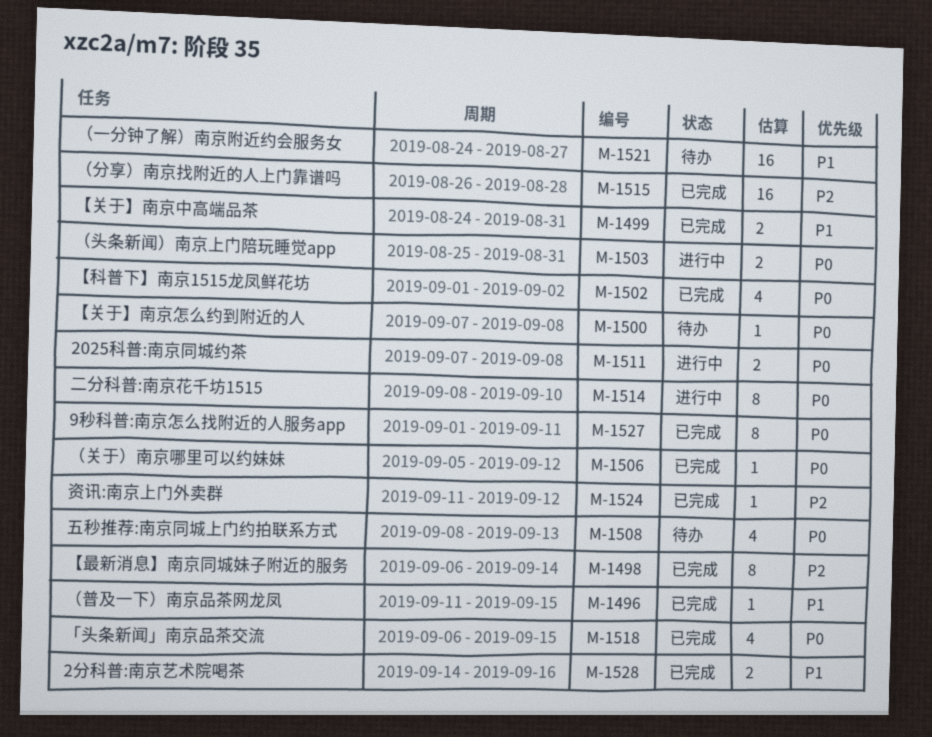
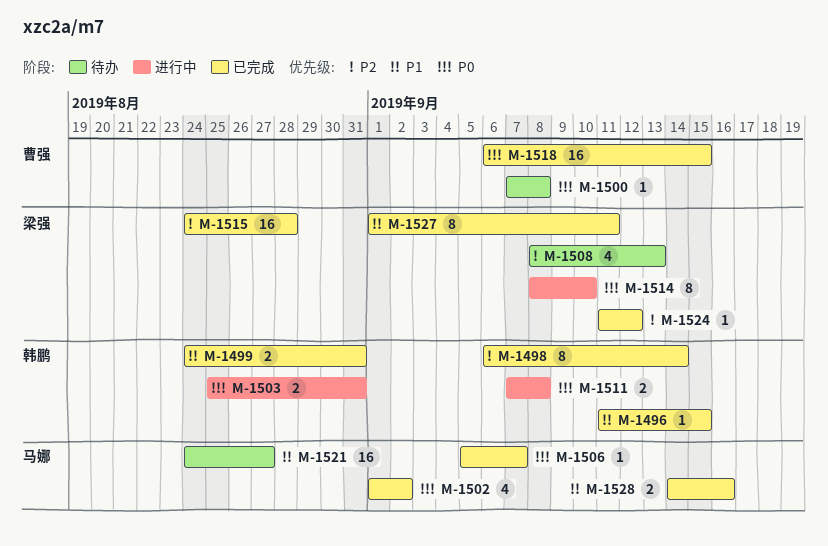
M-1506, due: Sep 12 -> Sep 7
M-1508, priority: P0 -> P2
M-1515, start: Aug 26 -> Aug 24
M-1518, estimate: 4 -> 16
M-1527, priority: P0 -> P1

